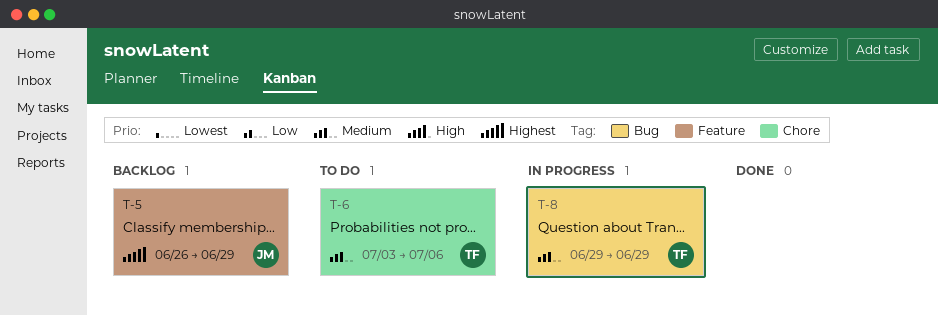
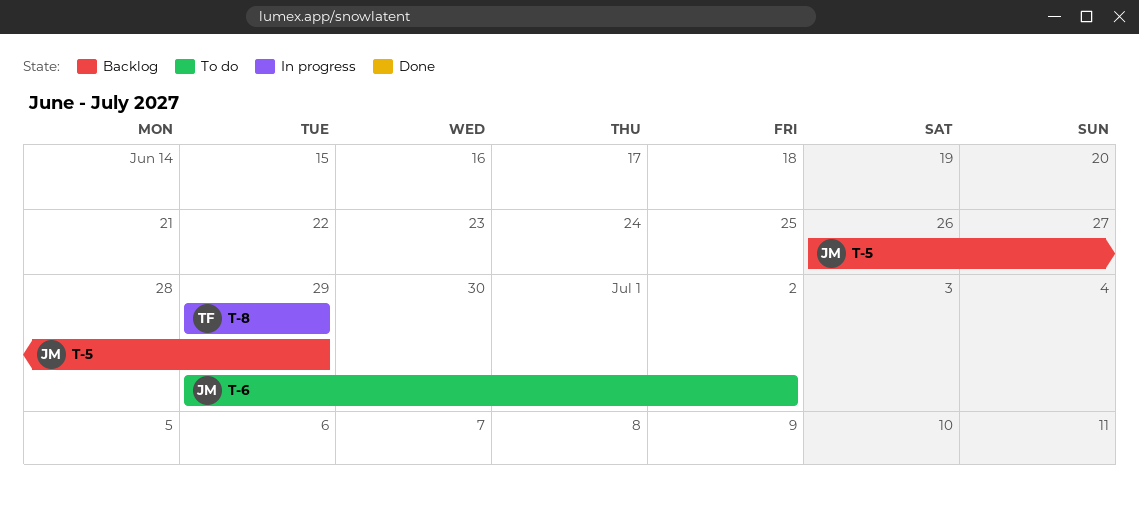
T-6, owner: TF -> JM
T-6, start: Jul 3 -> Jun 29
T-6, due: Jul 6 -> Jul 2

